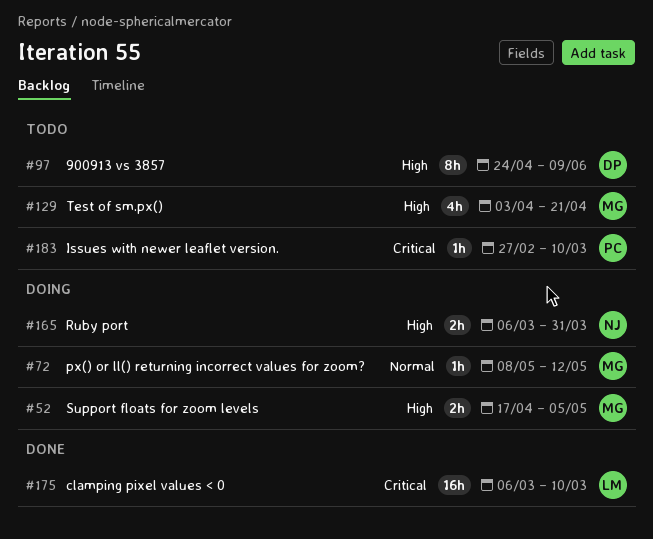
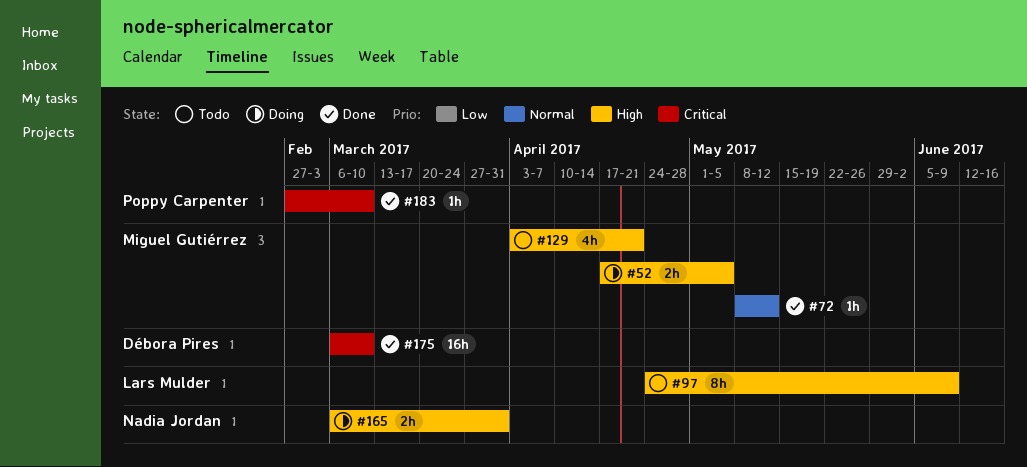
#72, status: Doing -> Done
#97, owner: Débora Pires -> Lars Mulder
#175, owner: Lars Mulder -> Débora Pires
#183, status: Todo -> Done

